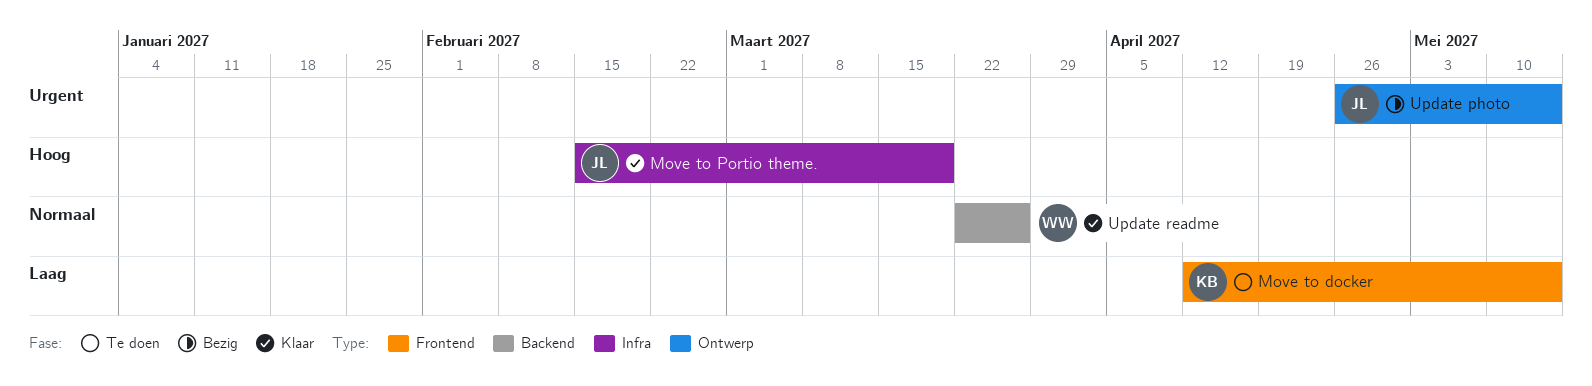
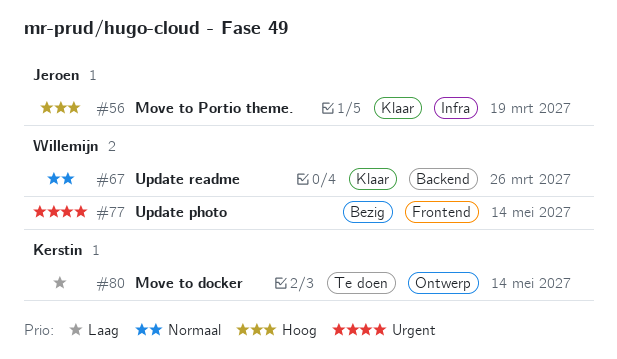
Move to docker, label: Frontend -> Ontwerp
Update photo, owner: Jeroen -> Willemijn
Update photo, label: Ontwerp -> Frontend

